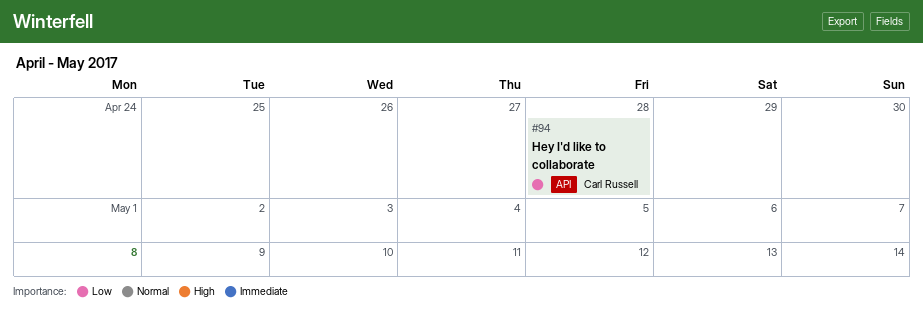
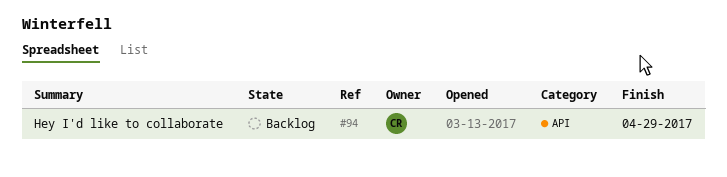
#94, due: Apr 28 -> Apr 29

